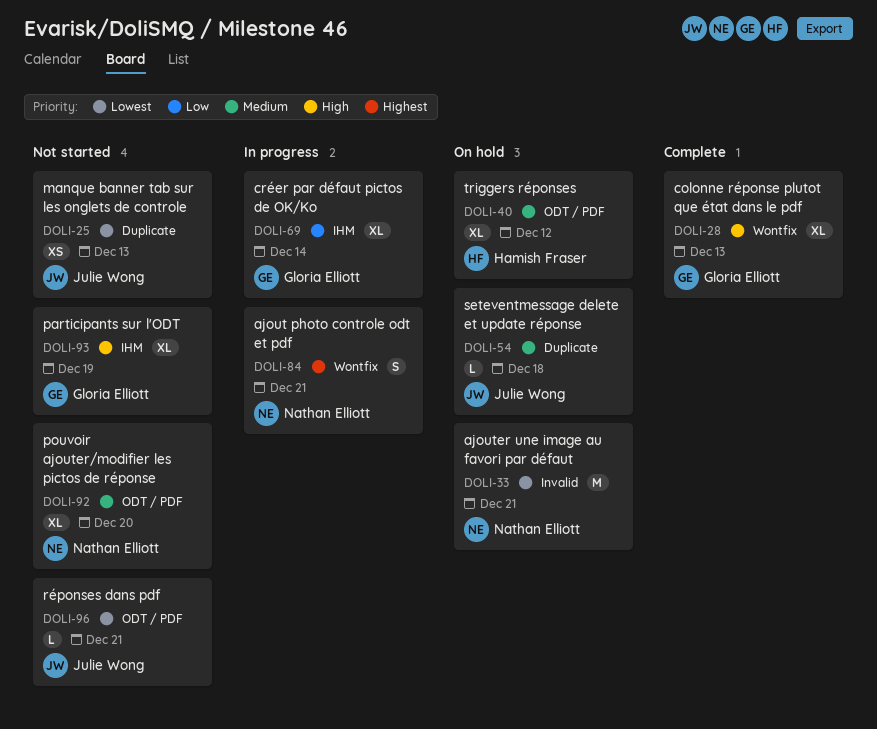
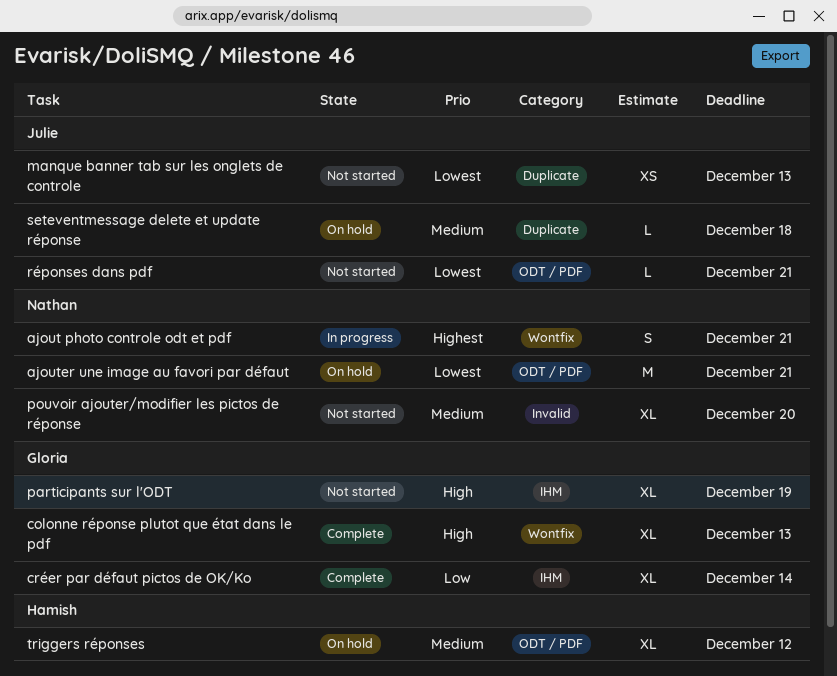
ajouter une image au favori par défaut, label: Invalid -> ODT / PDF
créer par défaut pictos de OK/Ko, status: In progress -> Complete
pouvoir ajouter/modifier les pictos de réponse, label: ODT / PDF -> Invalid

